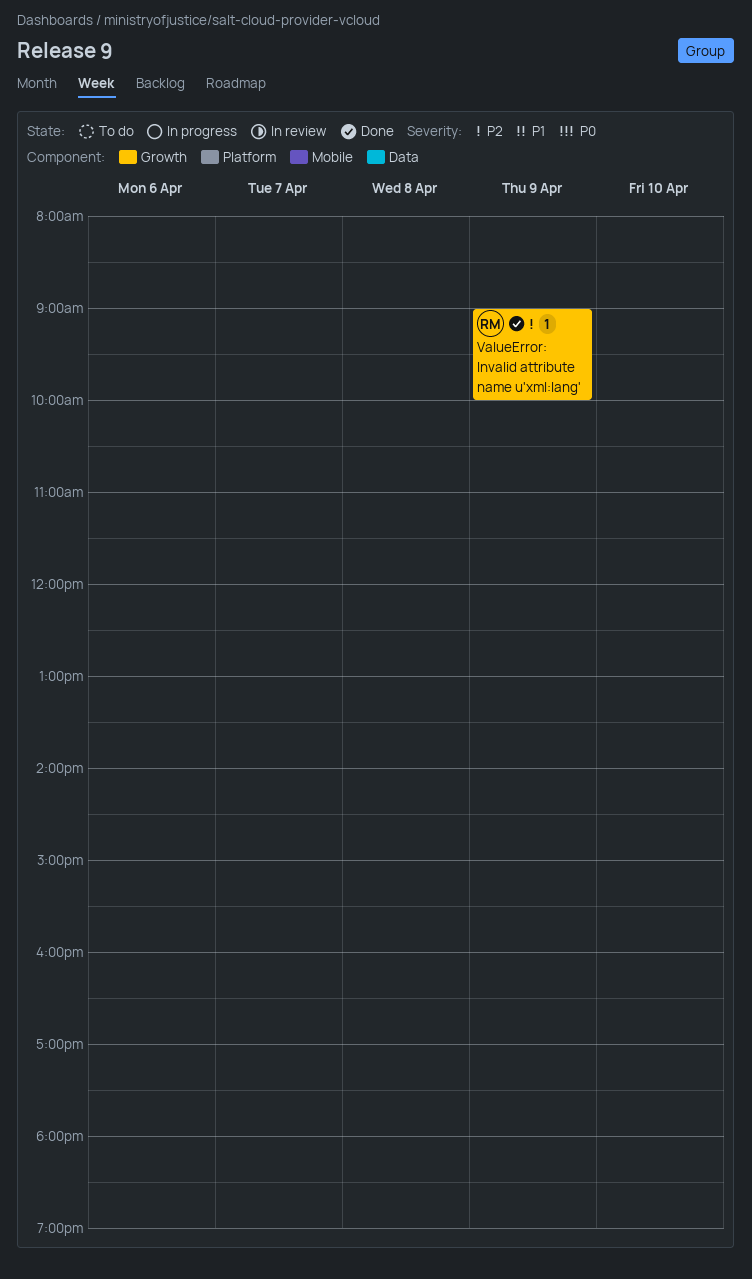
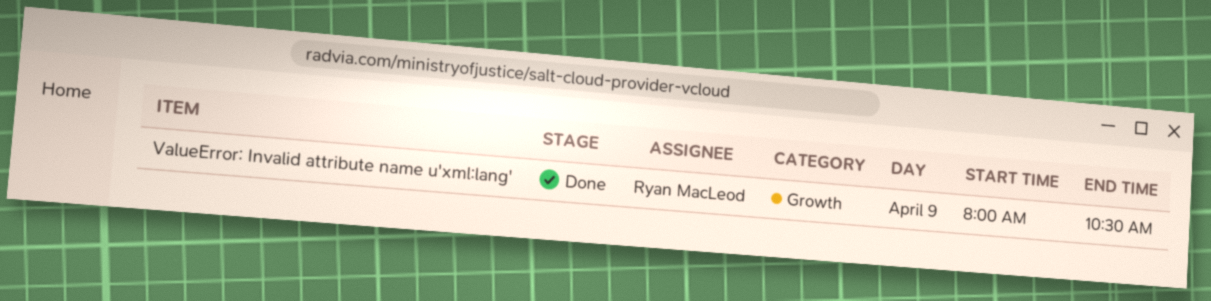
ValueError: Invalid attribute name u'xml:lang', begins: 09:00 -> 08:00
ValueError: Invalid attribute name u'xml:lang', ends: 10:00 -> 10:30

